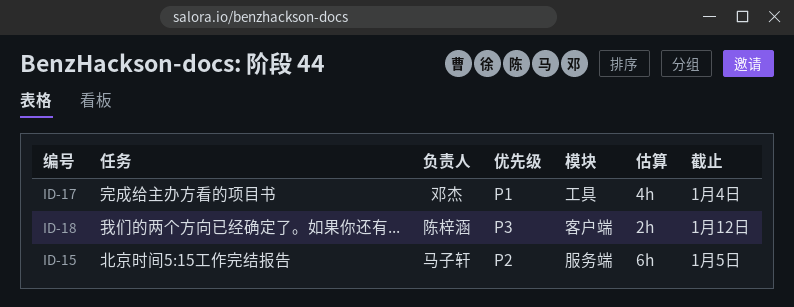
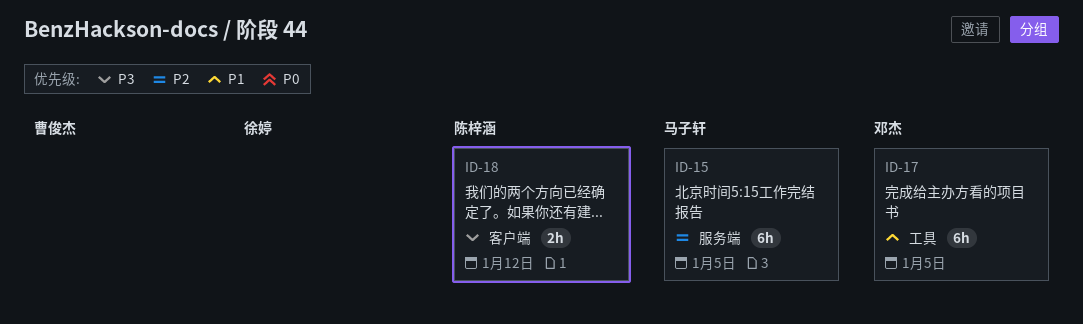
ID-17, estimate: 4h -> 6h
ID-17, due: Jan 4 -> Jan 5

